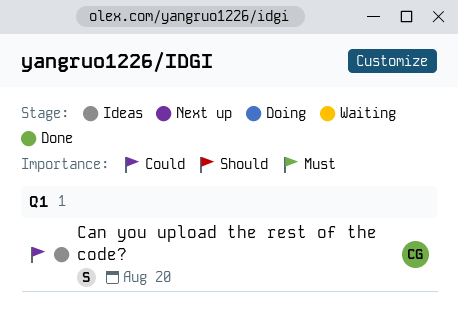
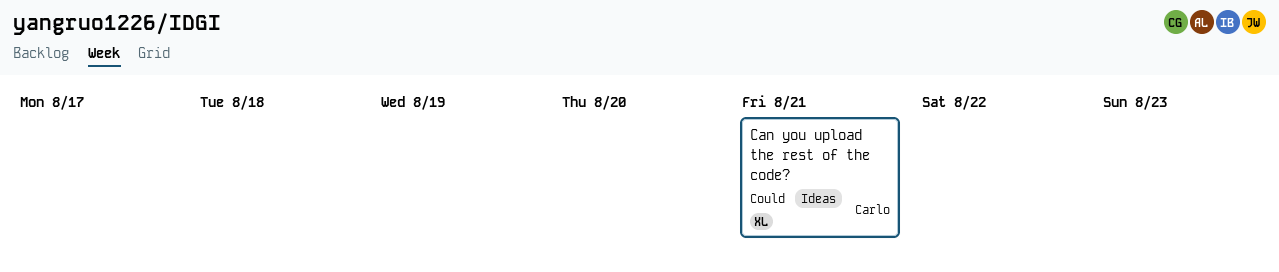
Can you upload the rest of the code?, estimate: S -> XL
Can you upload the rest of the code?, due: Aug 20 -> Aug 21

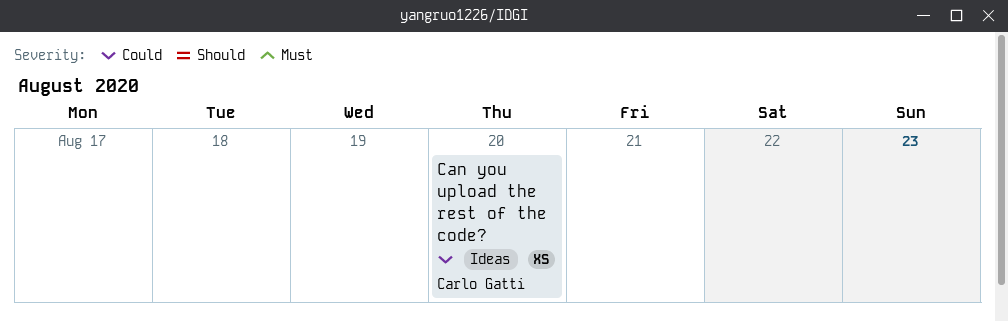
Can you upload the rest of the code?, estimate: XL -> XS
Can you upload the rest of the code?, due: Aug 21 -> Aug 20

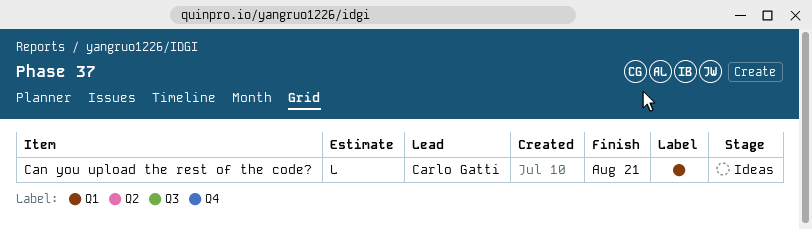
Can you upload the rest of the code?, estimate: XS -> L
Can you upload the rest of the code?, due: Aug 20 -> Aug 21

